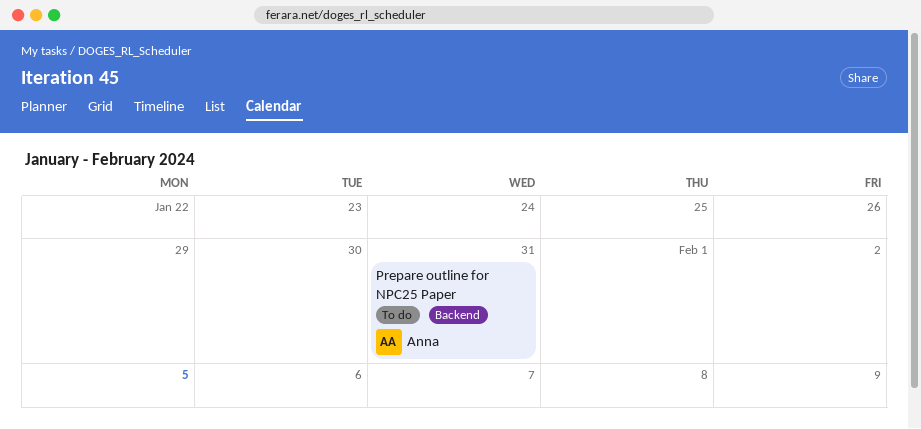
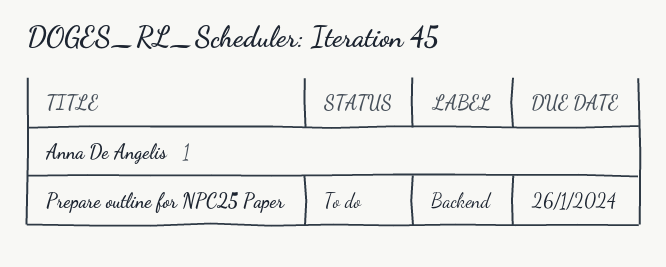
Prepare outline for NPC25 Paper, due: Jan 31 -> Jan 26

